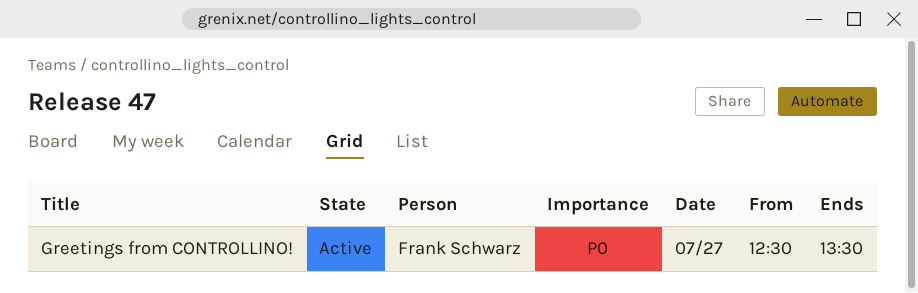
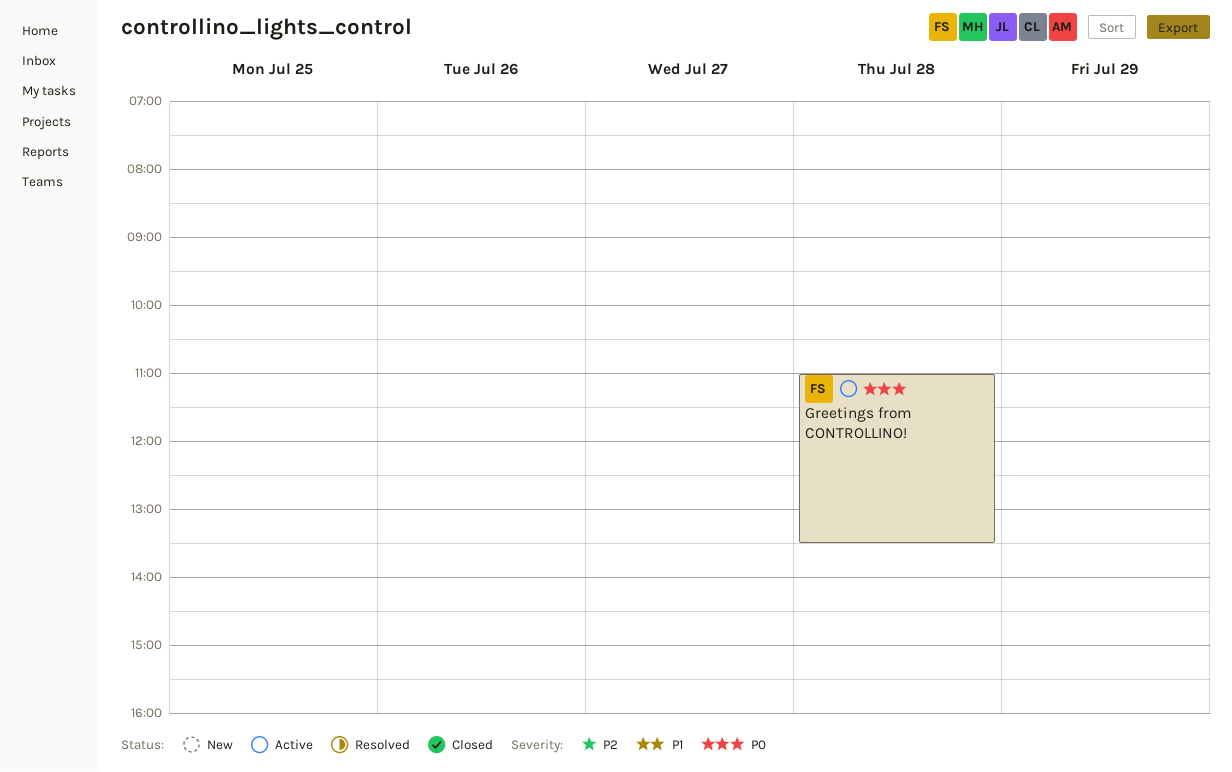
Greetings from CONTROLLINO!, day: Jul 27 -> Jul 28
Greetings from CONTROLLINO!, begins: 12:30 -> 11:00

